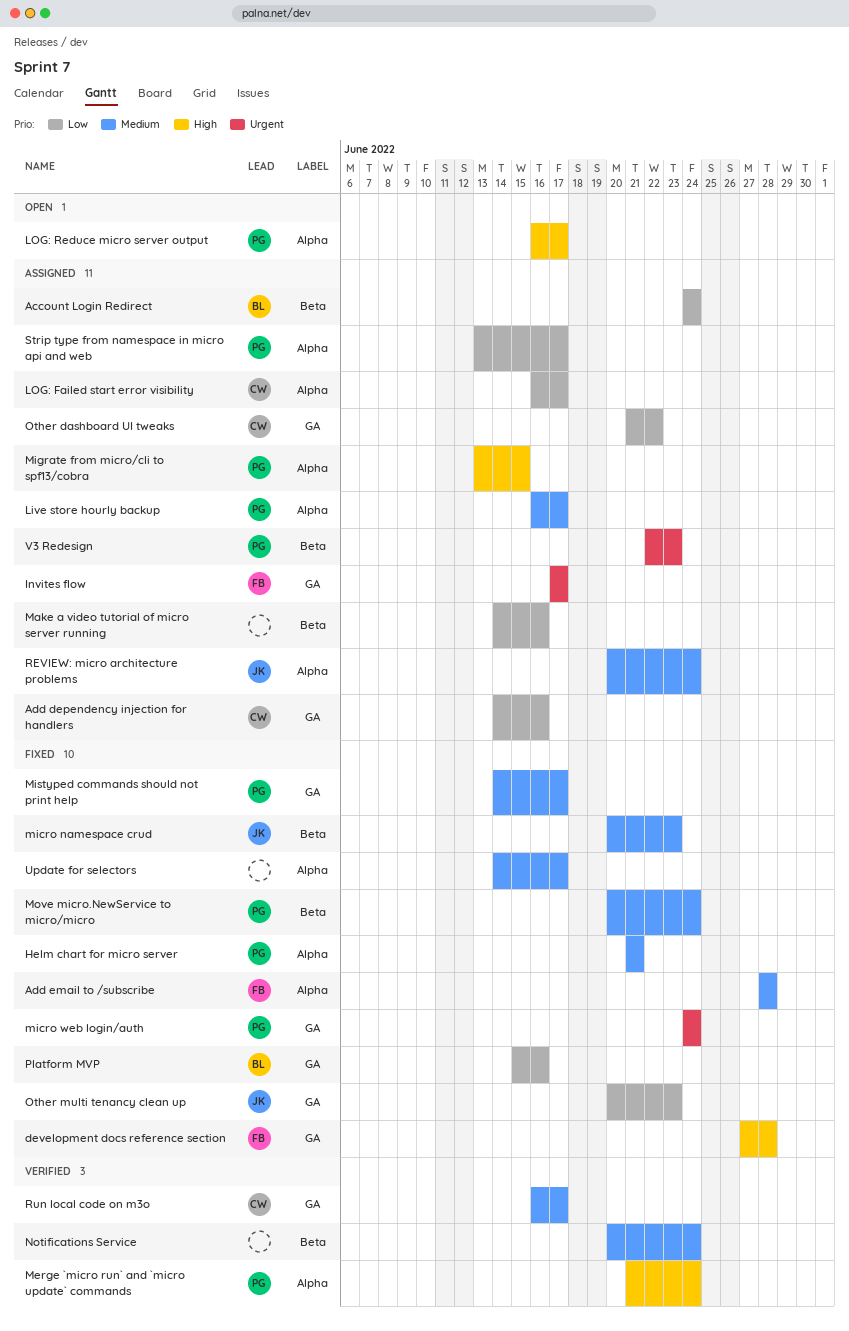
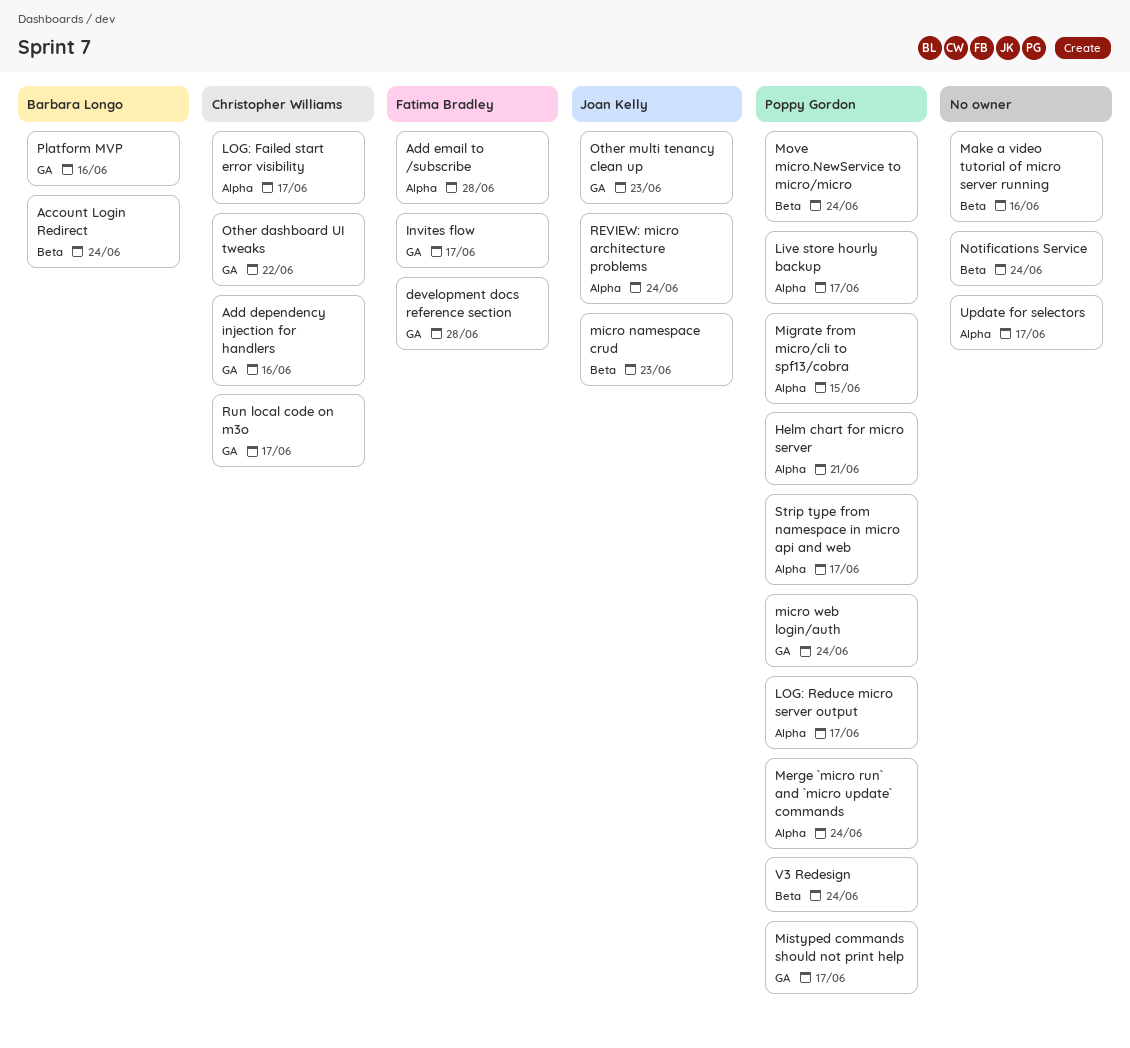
V3 Redesign, due: Jun 23 -> Jun 24

